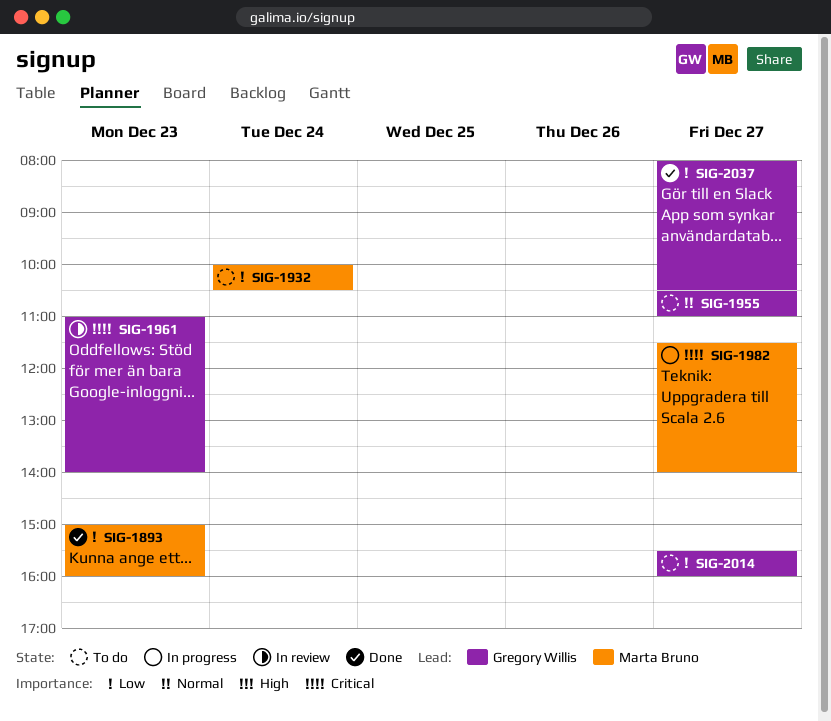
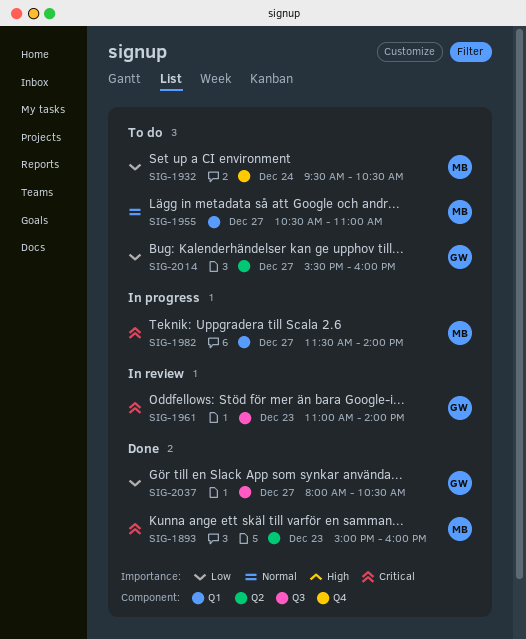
SIG-1893, priority: Low -> Critical
SIG-1932, begins: 10:00 -> 09:30
SIG-1955, owner: Gregory Willis -> Marta Bruno

